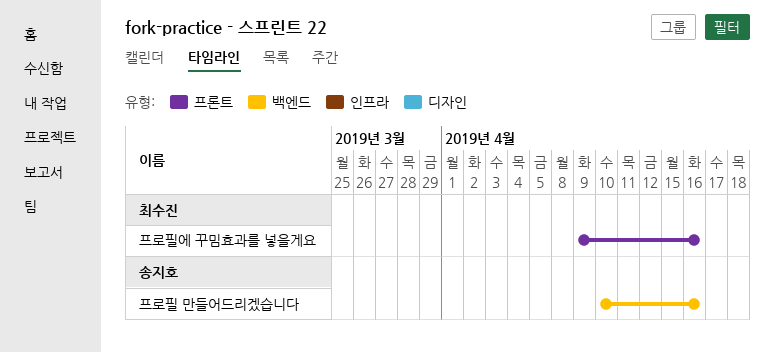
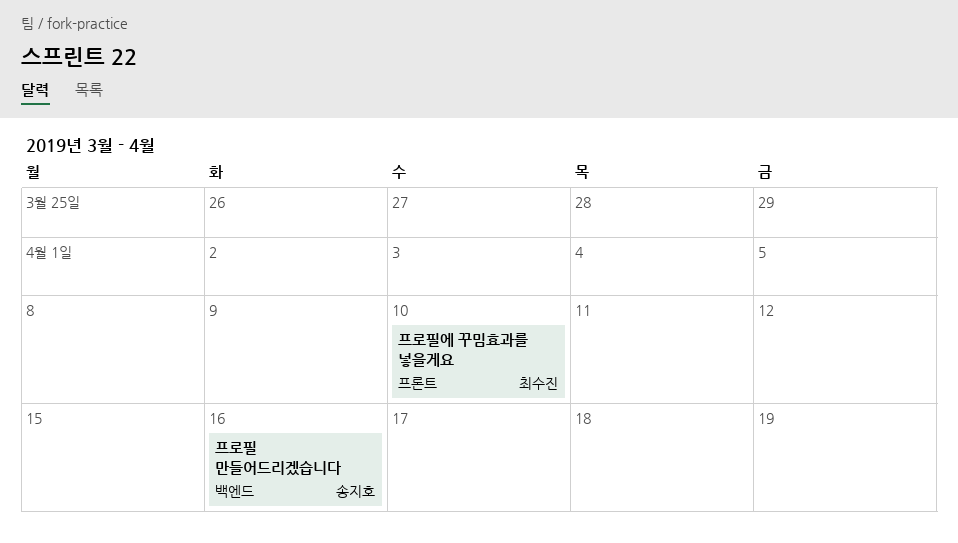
프로필에 꾸밈효과를 넣을게요, due: Apr 16 -> Apr 10

